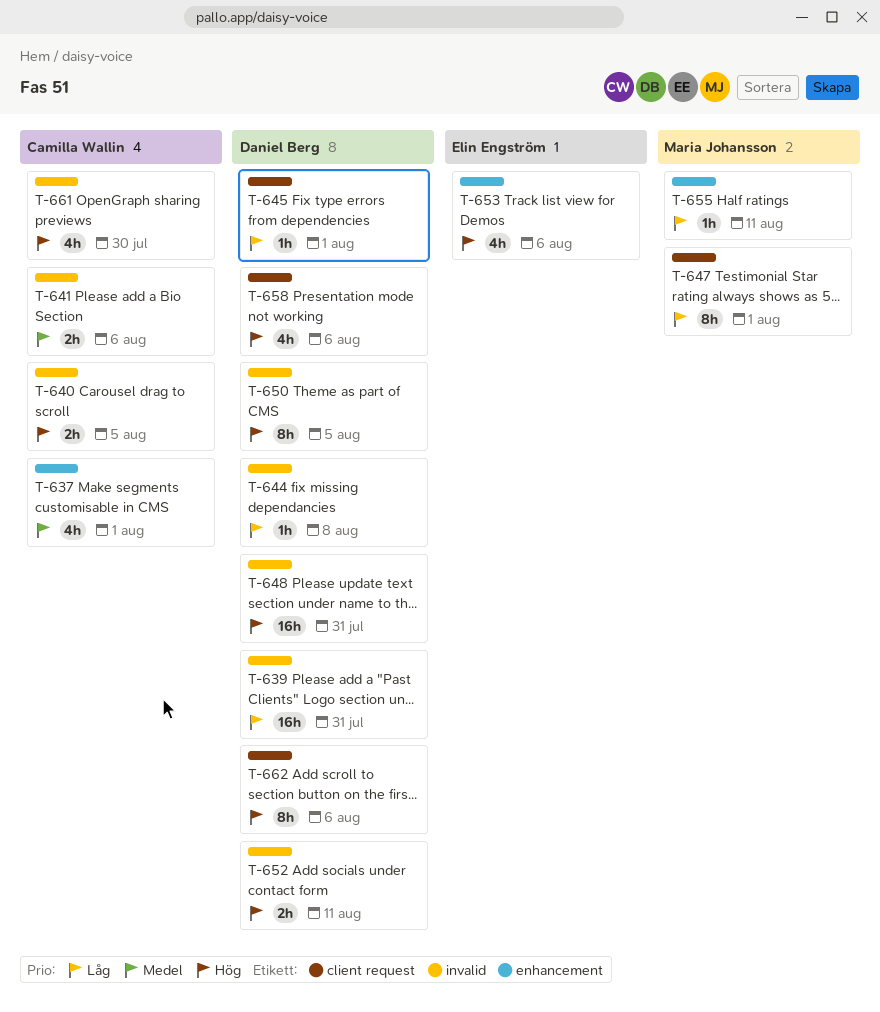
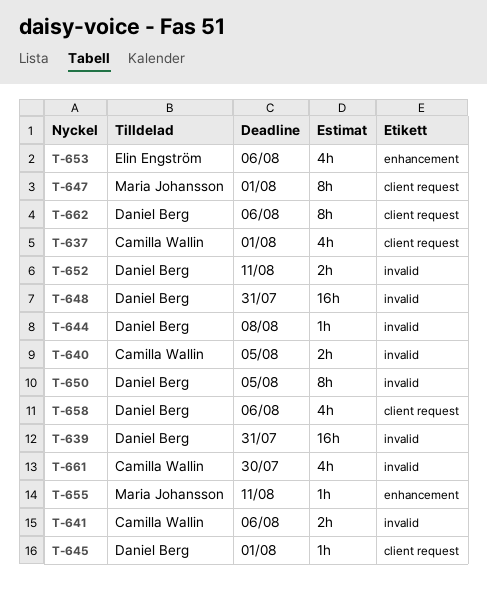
T-637, label: enhancement -> client request

